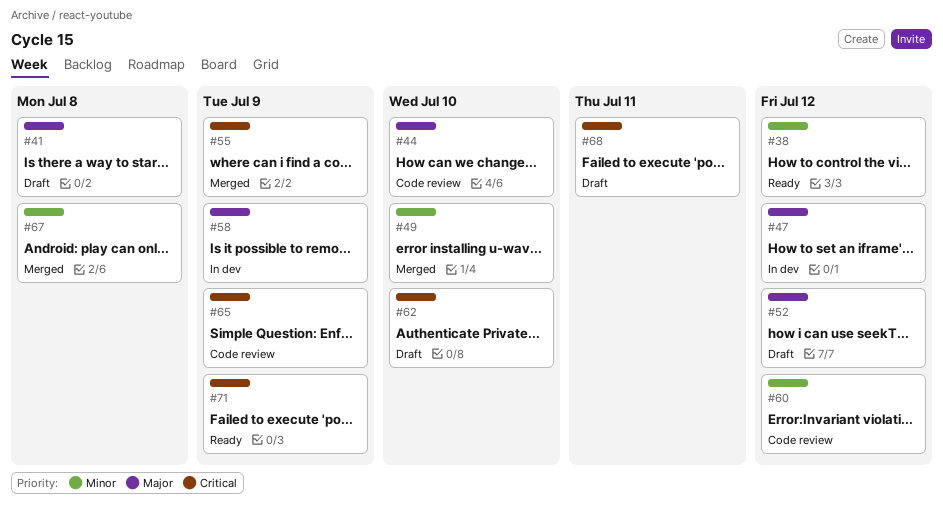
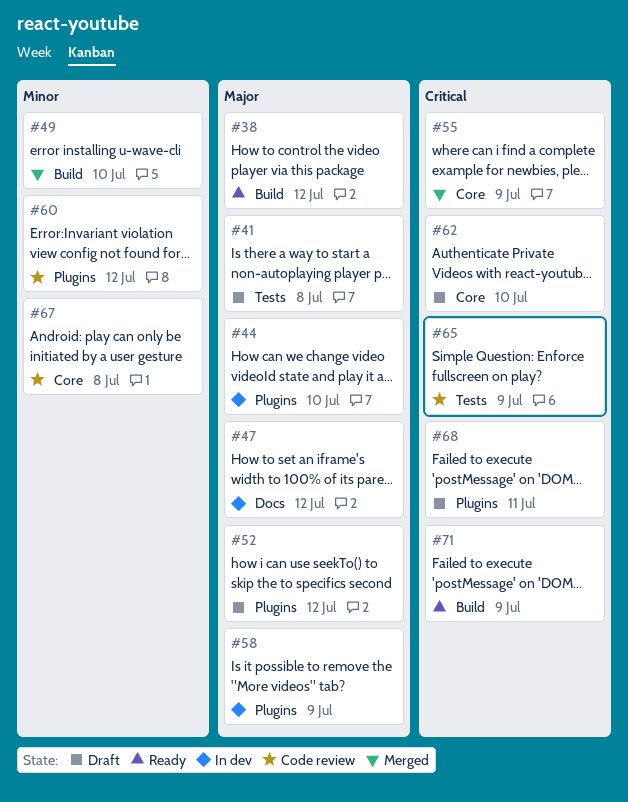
#38, priority: Minor -> Major
#44, status: Code review -> In dev
#67, status: Merged -> Code review

